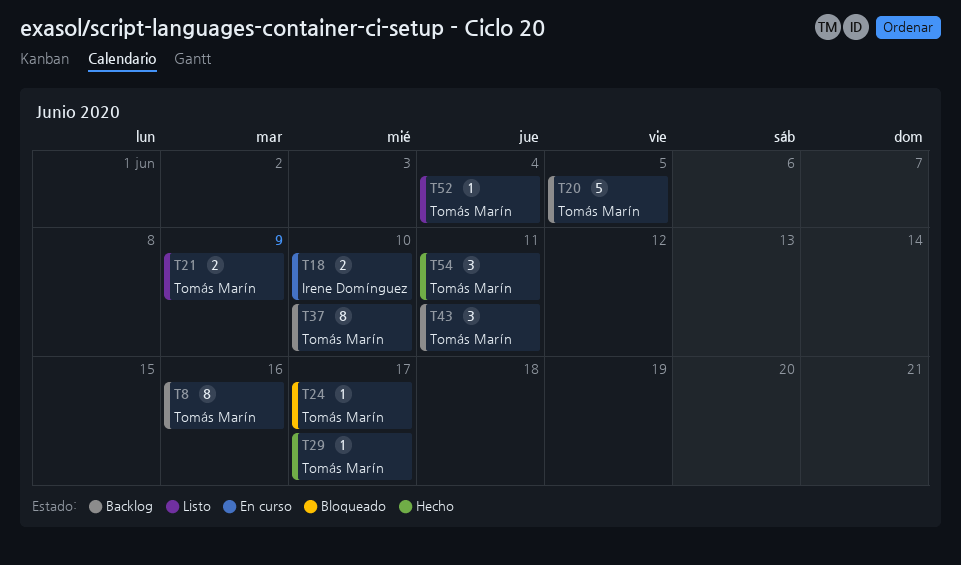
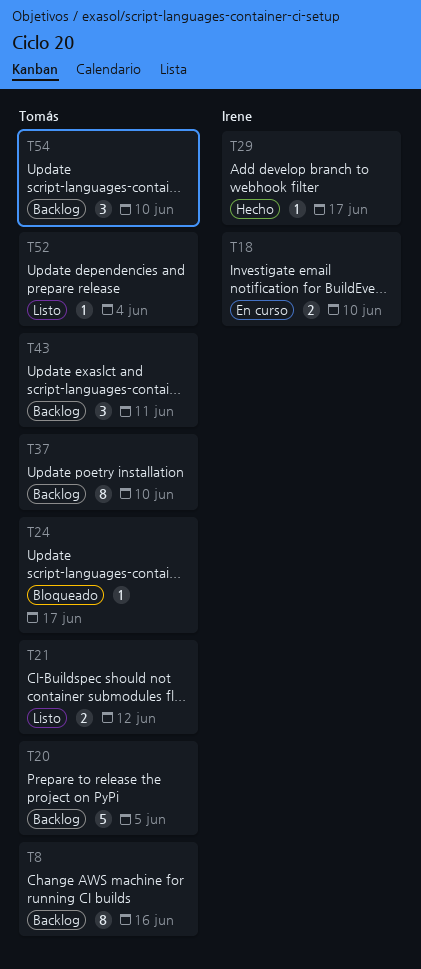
T21, due: Jun 9 -> Jun 12
T29, owner: Tomás Marín -> Irene Domínguez
T54, status: Hecho -> Backlog
T54, due: Jun 11 -> Jun 10

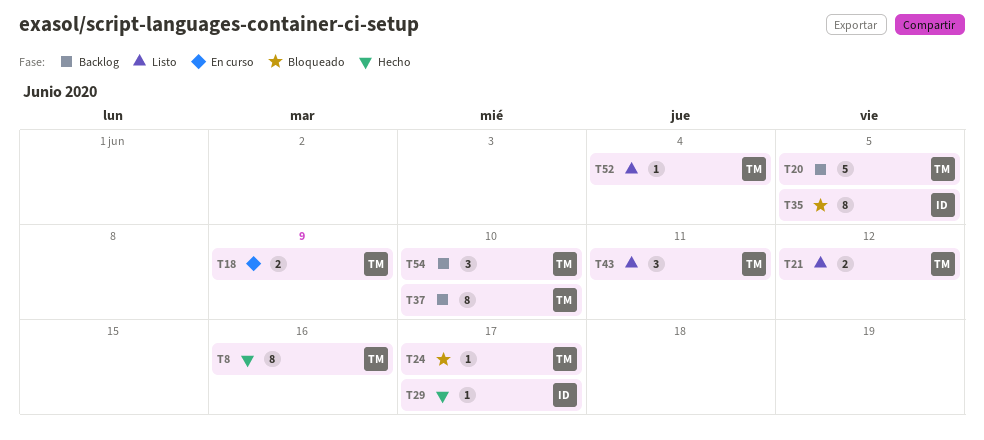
T8, status: Backlog -> Hecho
T18, owner: Irene -> Tomás
T18, due: Jun 10 -> Jun 9
T35: none -> present
T43, status: Backlog -> Listo

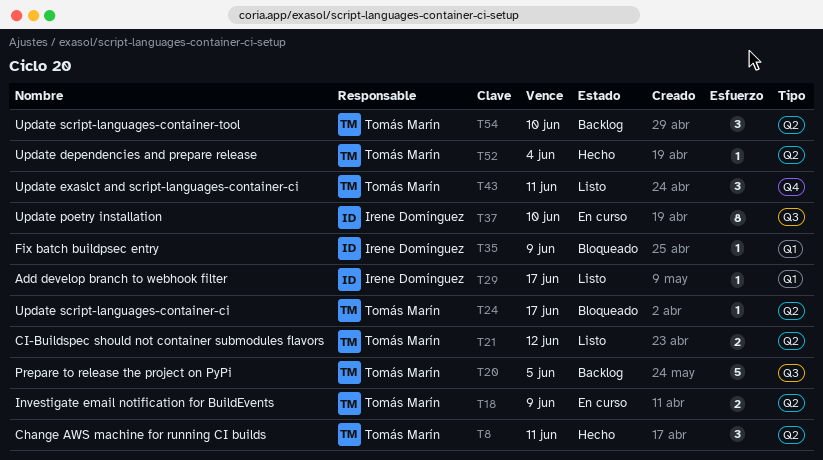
T8, estimate: 8 -> 3
T8, due: Jun 16 -> Jun 11
T29, status: Hecho -> Listo
T35, estimate: 8 -> 1
T35, due: Jun 5 -> Jun 9
T37, status: Backlog -> En curso
T37, owner: Tomás Marín -> Irene Domínguez
T52, status: Listo -> Hecho

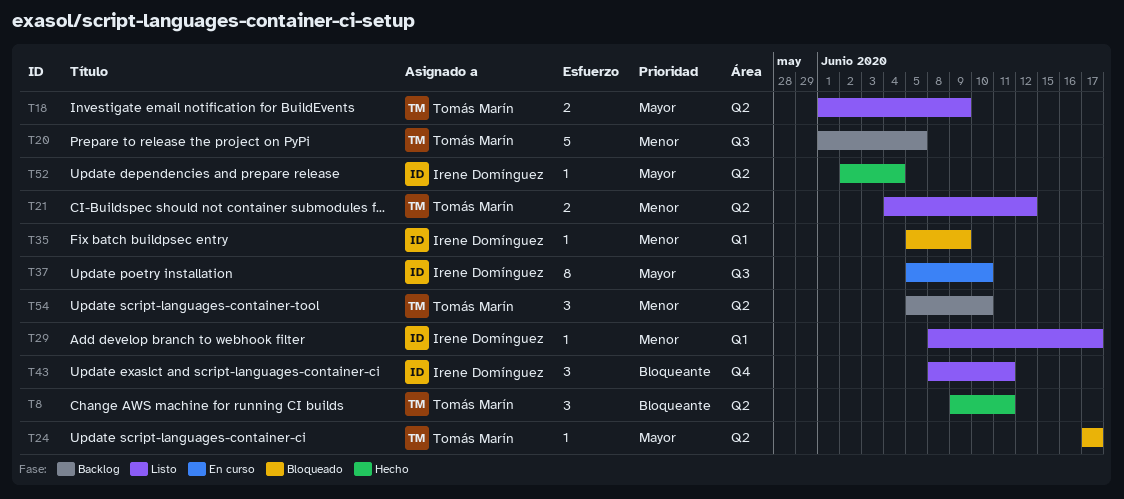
T18, status: En curso -> Listo
T43, owner: Tomás Marín -> Irene Domínguez
T52, owner: Tomás Marín -> Irene Domínguez

